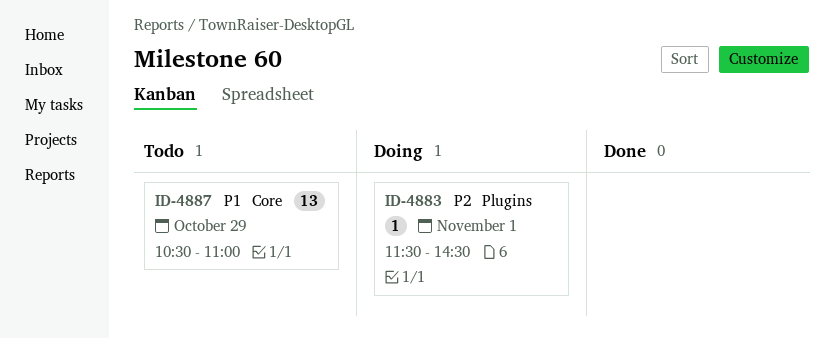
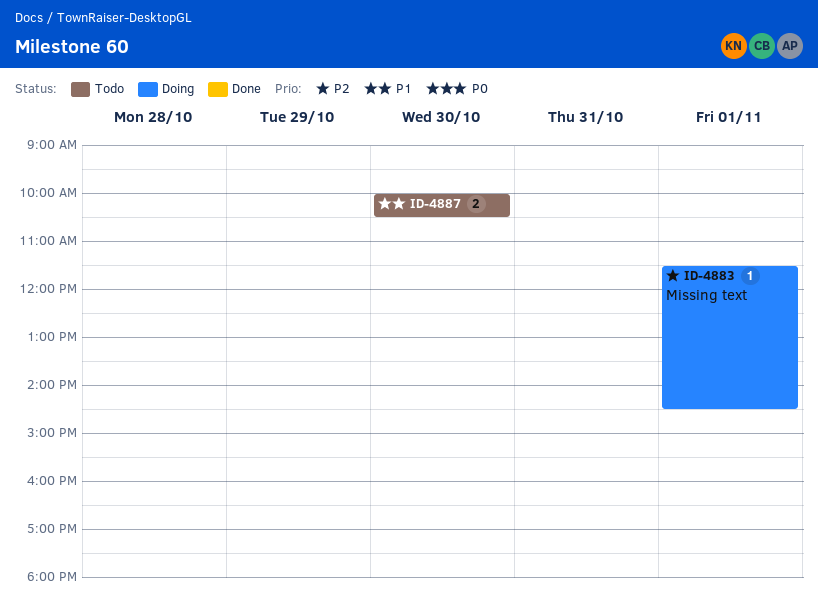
ID-4887, estimate: 13 -> 2
ID-4887, day: Oct 29 -> Oct 30
ID-4887, begins: 10:30 -> 10:00
ID-4887, ends: 11:00 -> 10:30

